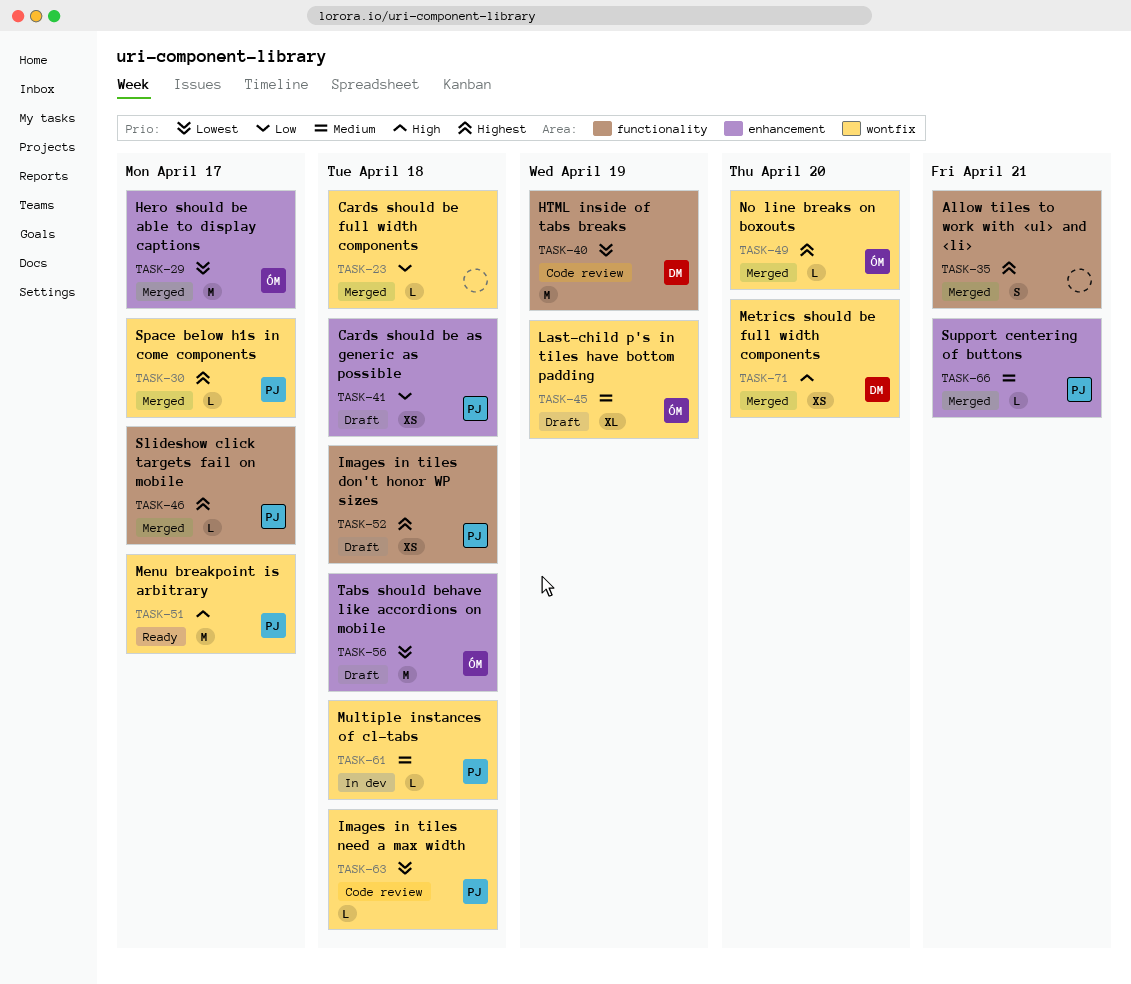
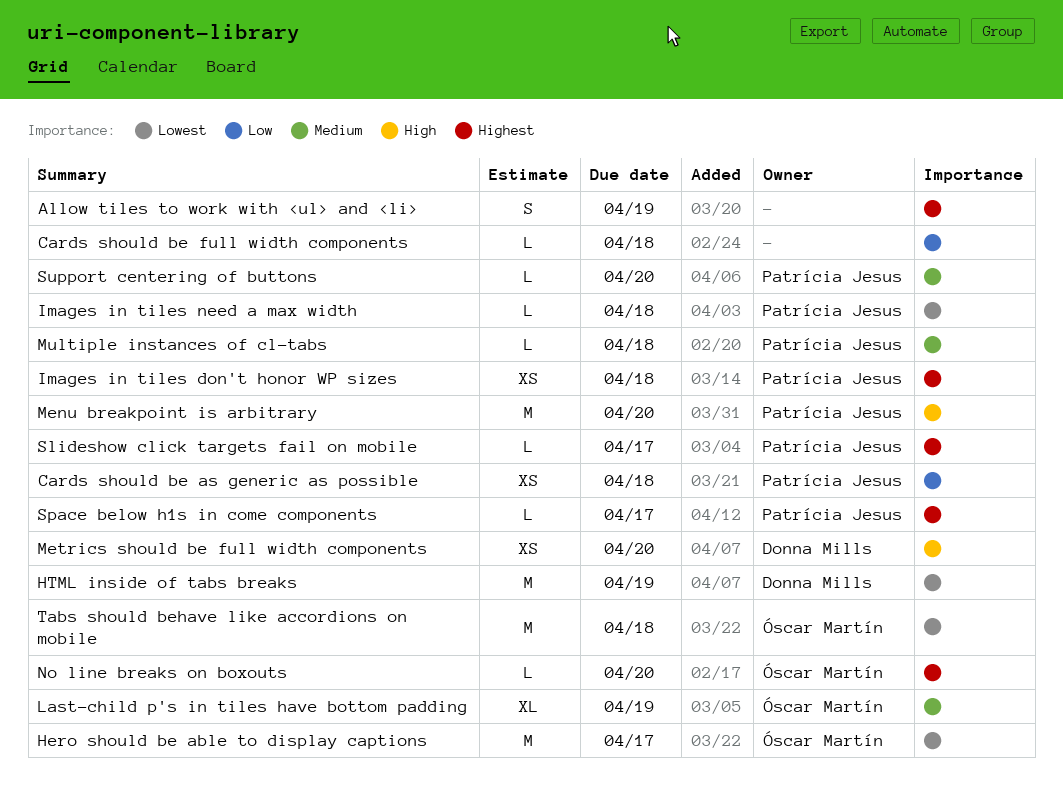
Allow tiles to work with <ul> and <li>, due: Apr 21 -> Apr 19
Menu breakpoint is arbitrary, due: Apr 17 -> Apr 20
Support centering of buttons, due: Apr 21 -> Apr 20

